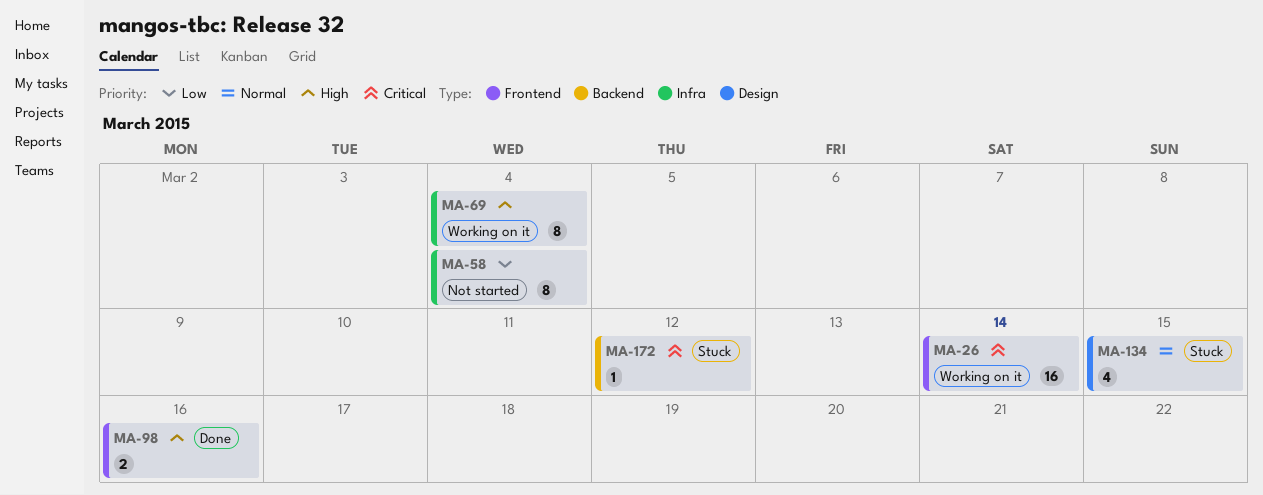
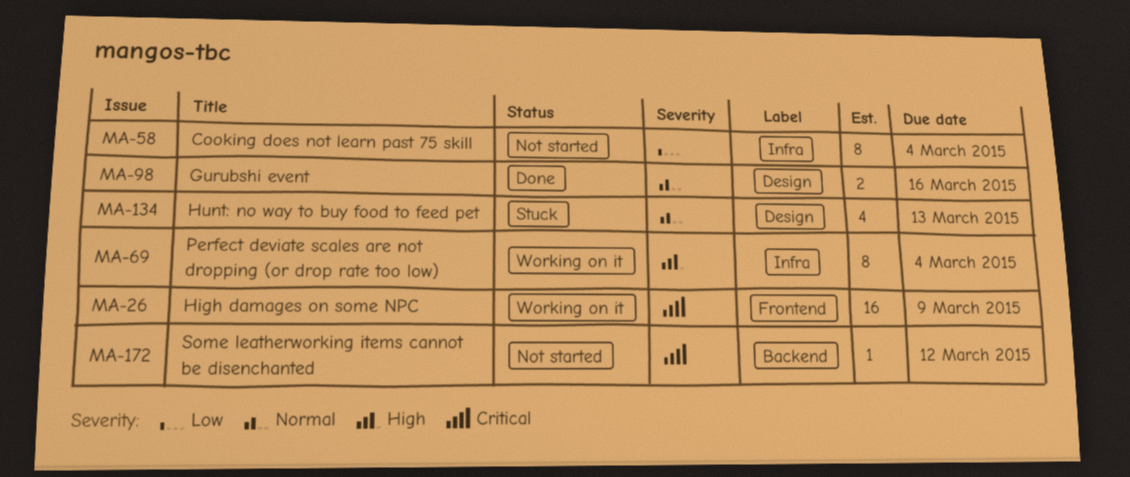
MA-26, due: Mar 14 -> Mar 9
MA-98, priority: High -> Normal
MA-98, label: Frontend -> Design
MA-134, due: Mar 15 -> Mar 13
MA-172, status: Stuck -> Not started

